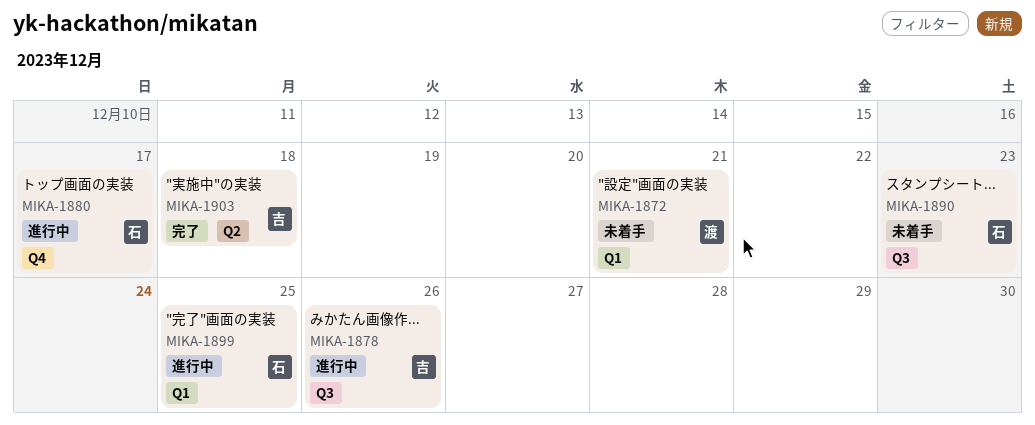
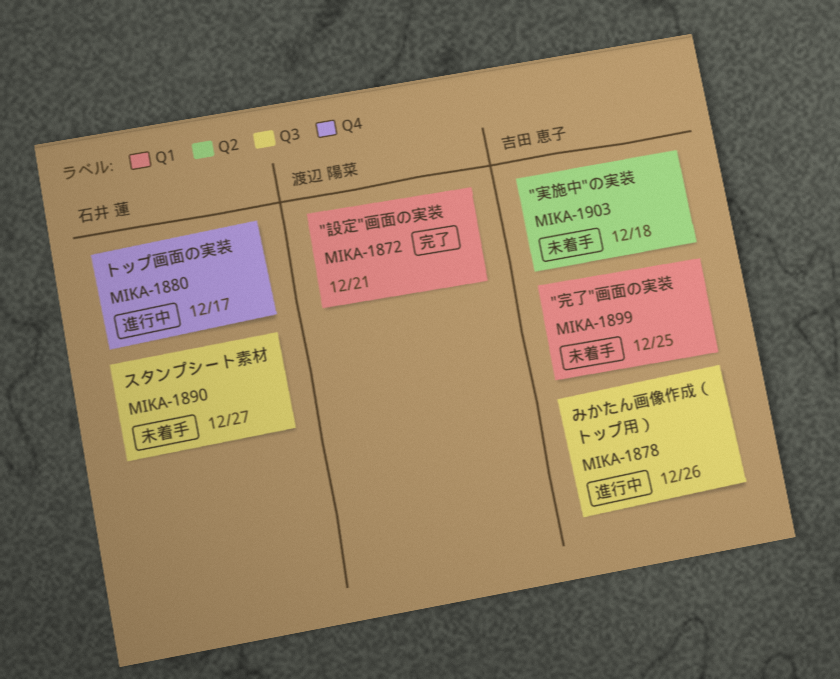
MIKA-1872, status: 未着手 -> 完了
MIKA-1890, due: Dec 23 -> Dec 27
MIKA-1899, status: 進行中 -> 未着手
MIKA-1899, owner: 石井 蓮 -> 吉田 恵子
MIKA-1903, status: 完了 -> 未着手

